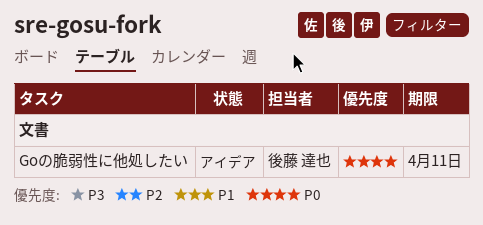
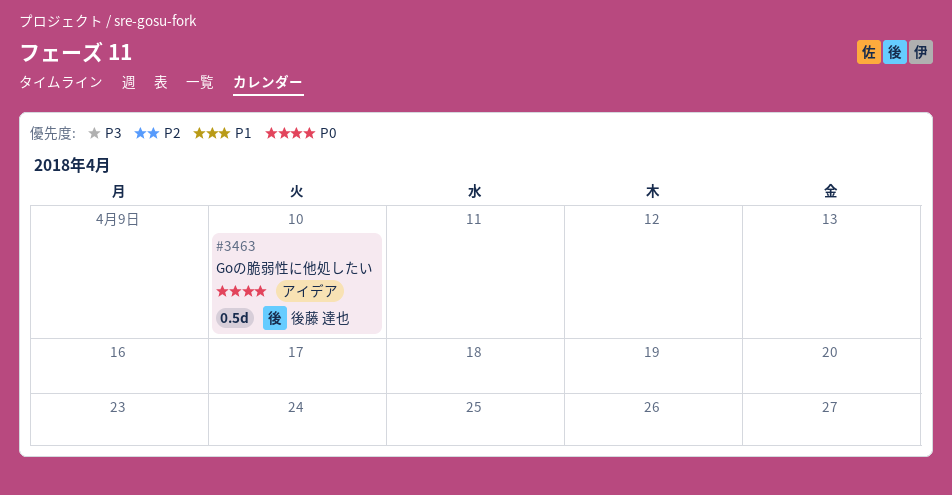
Goの脆弱性に他処したい, due: Apr 11 -> Apr 10

